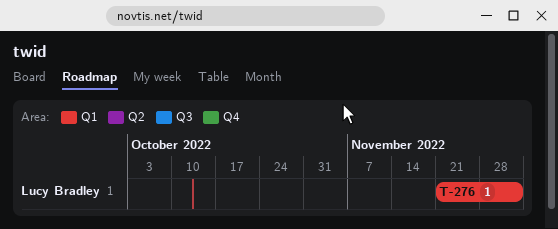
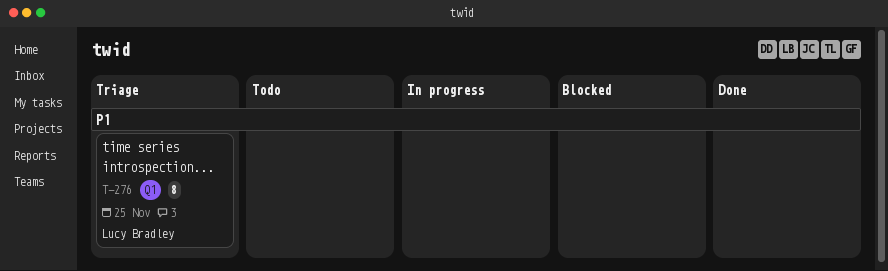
T-276, estimate: 1 -> 8
T-276, due: Dec 2 -> Nov 25

